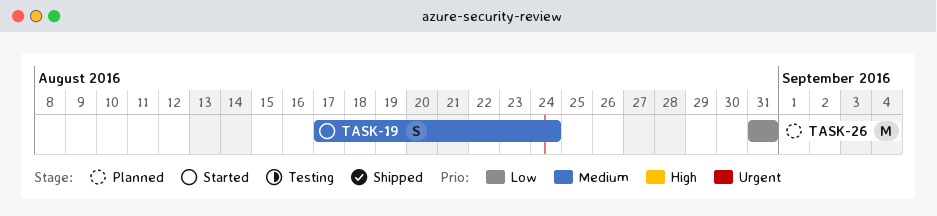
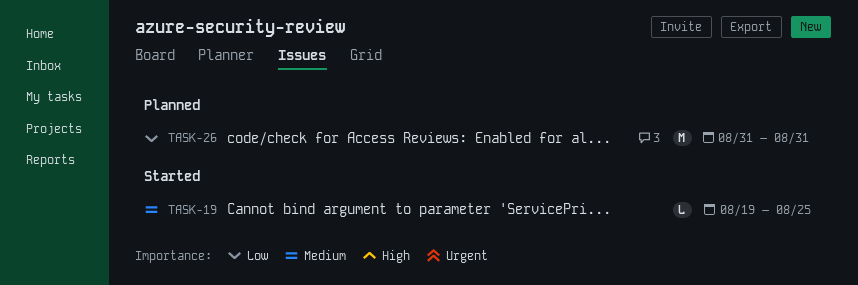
TASK-19, estimate: S -> L
TASK-19, start: Aug 17 -> Aug 19
TASK-19, due: Aug 24 -> Aug 25

